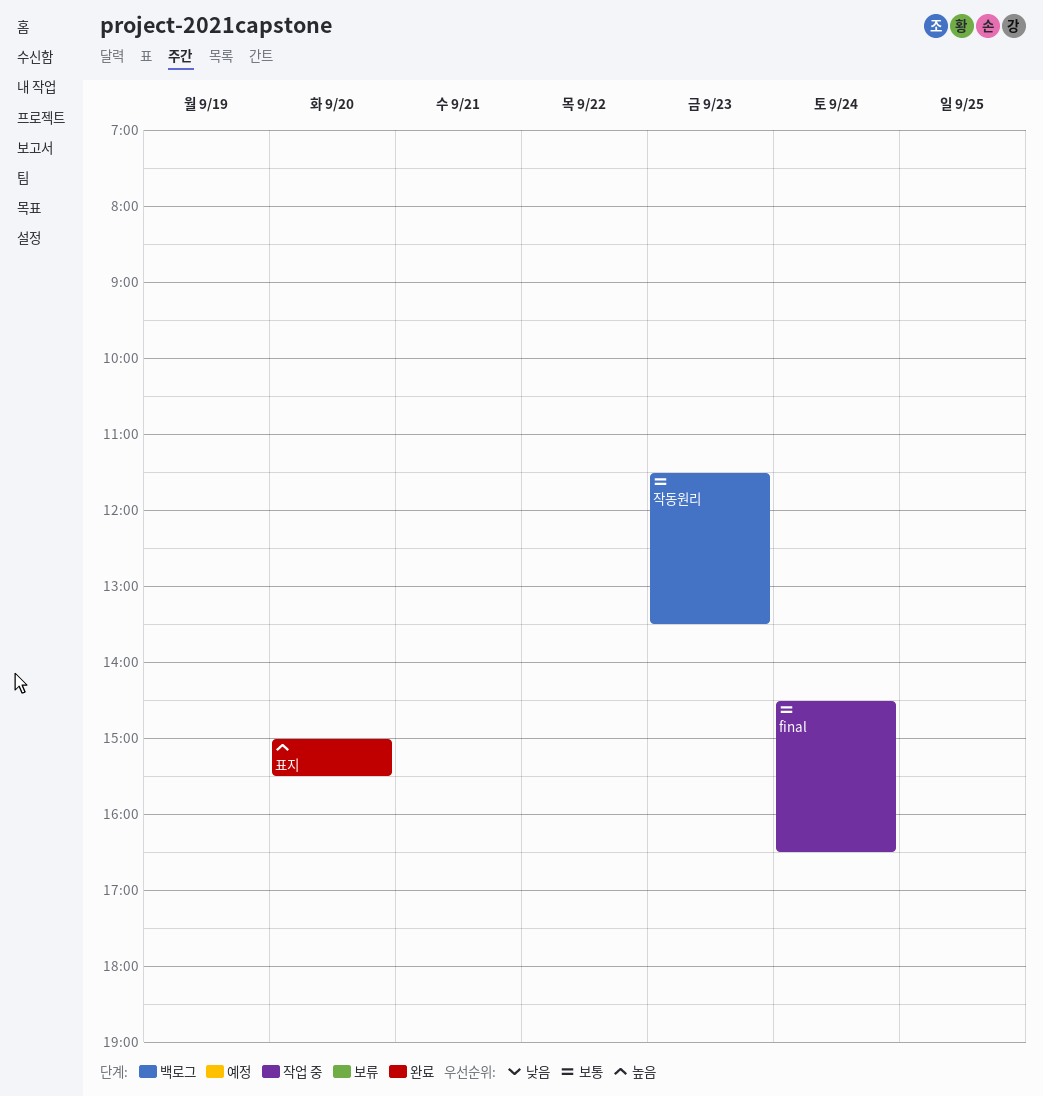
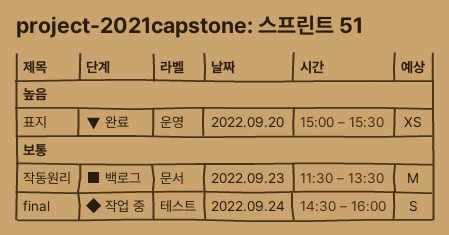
final, ends: 16:30 -> 16:00

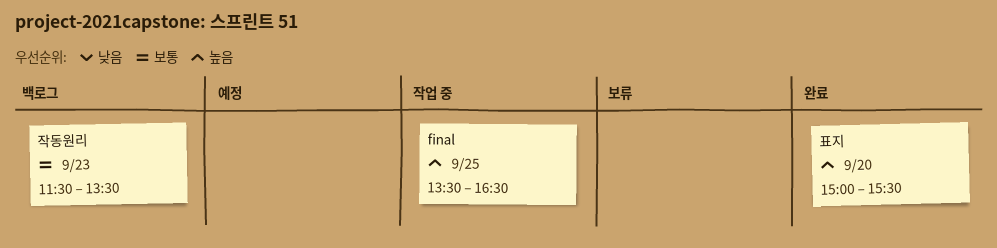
final, priority: 보통 -> 높음
final, day: Sep 24 -> Sep 25
final, begins: 14:30 -> 13:30
final, ends: 16:00 -> 16:30

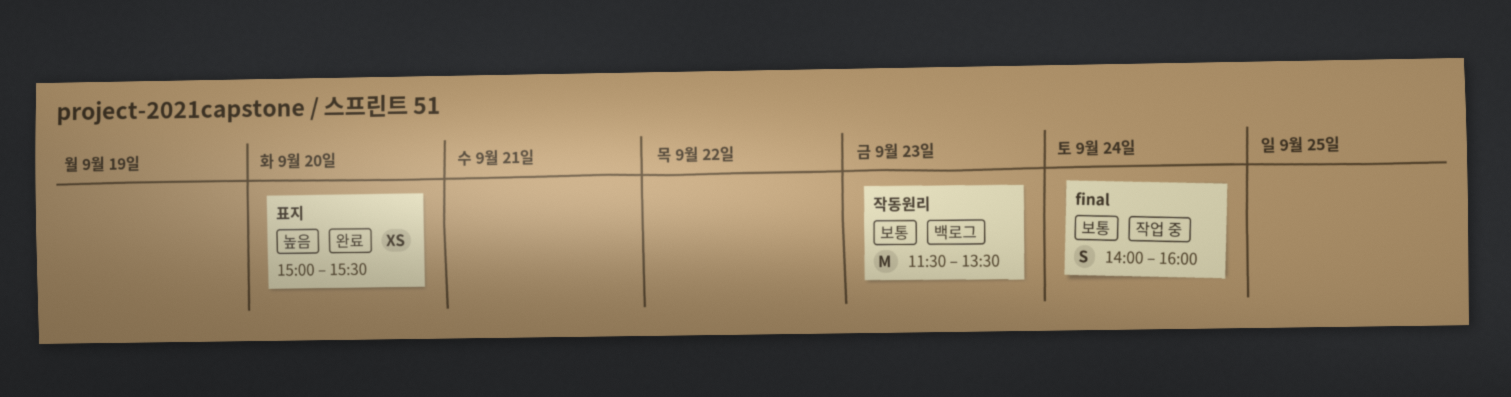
final, priority: 높음 -> 보통
final, day: Sep 25 -> Sep 24
final, begins: 13:30 -> 14:00
final, ends: 16:30 -> 16:00

